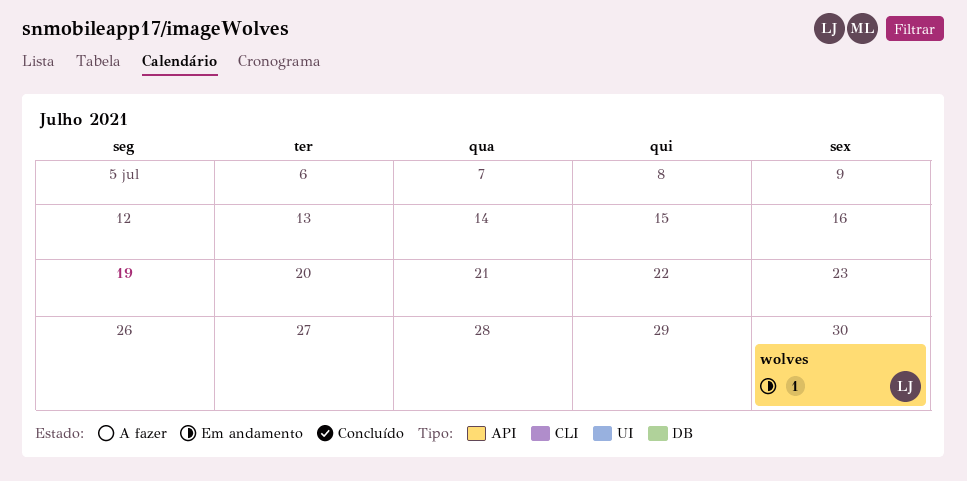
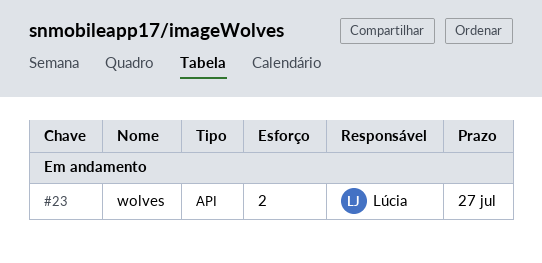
wolves, estimate: 1 -> 2
wolves, due: Jul 30 -> Jul 27

